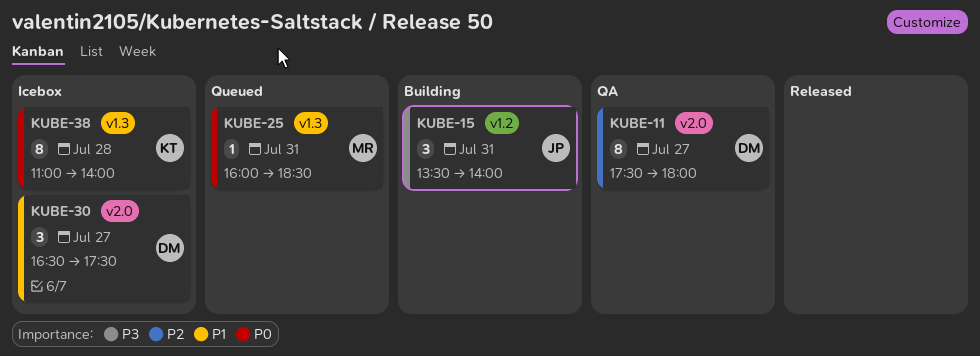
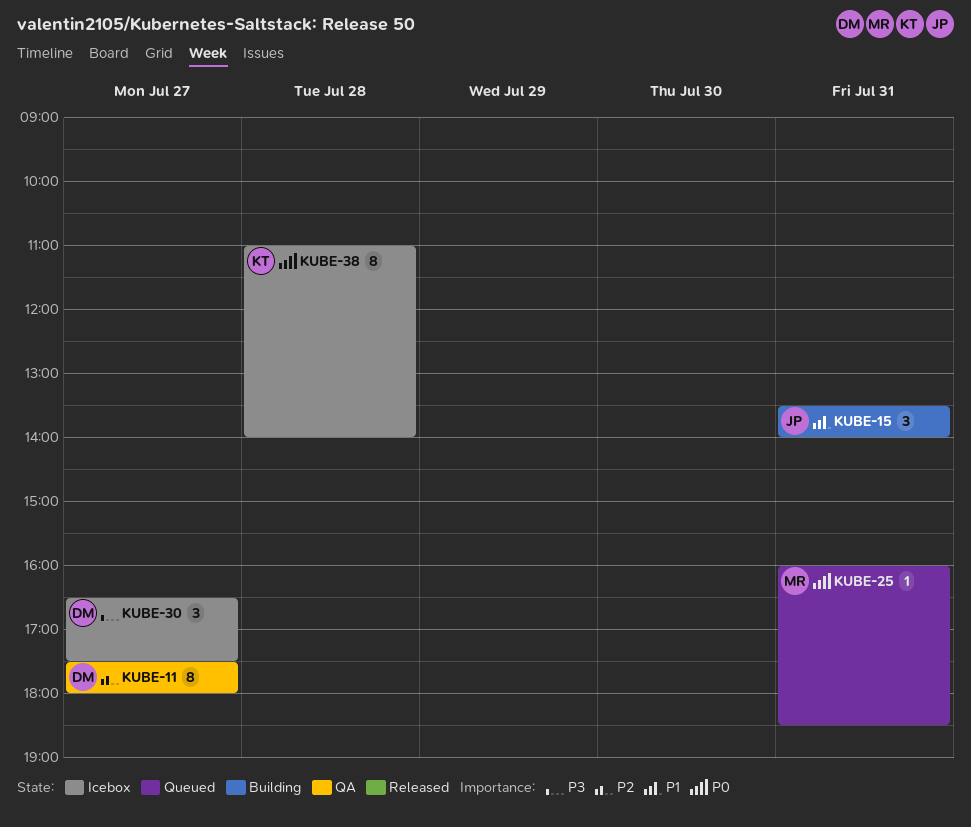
KUBE-15, priority: P3 -> P1
KUBE-30, priority: P1 -> P3

